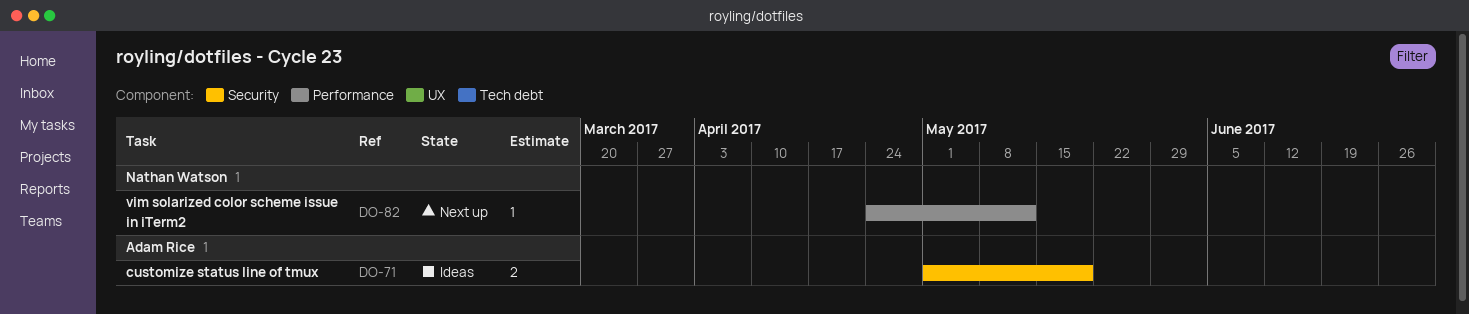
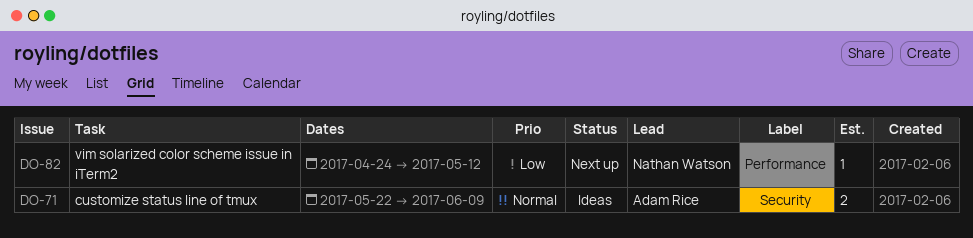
DO-71, start: May 1 -> May 22
DO-71, due: May 19 -> Jun 9

